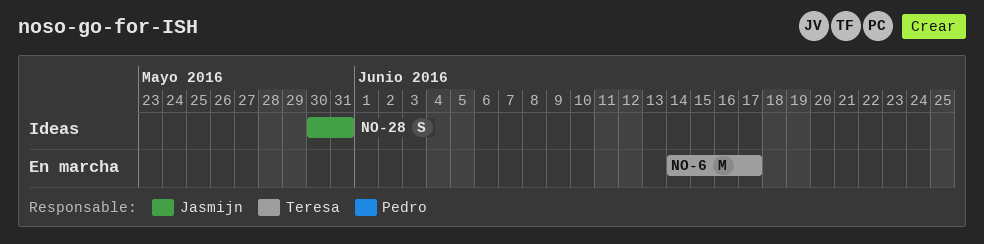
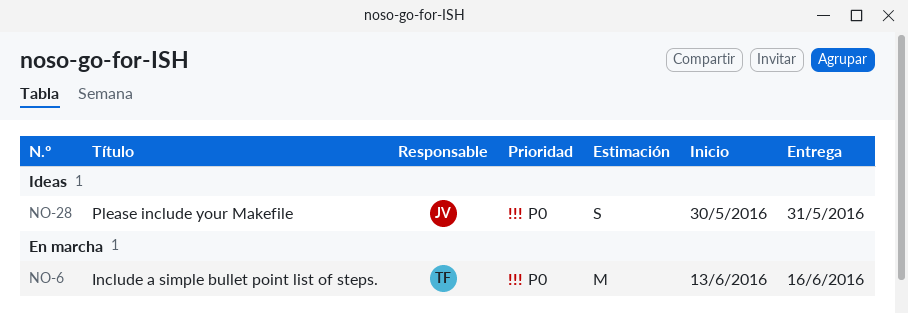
NO-6, start: Jun 14 -> Jun 13
NO-6, due: Jun 17 -> Jun 16

